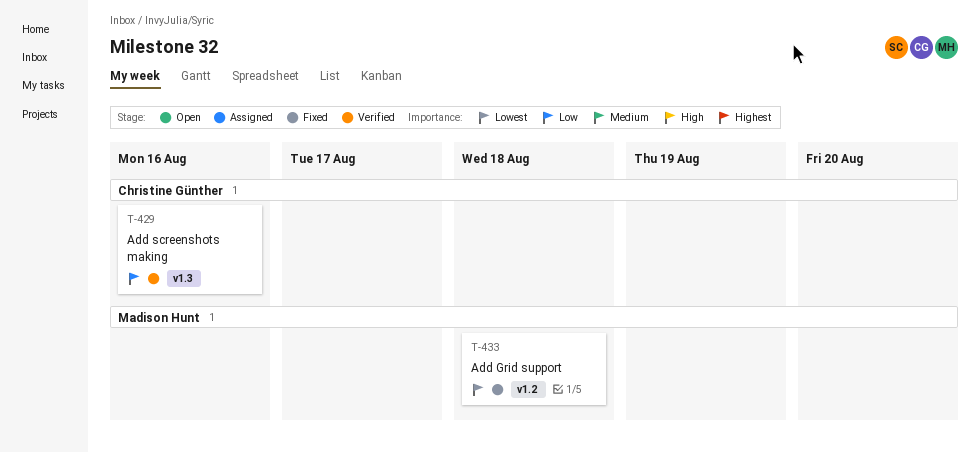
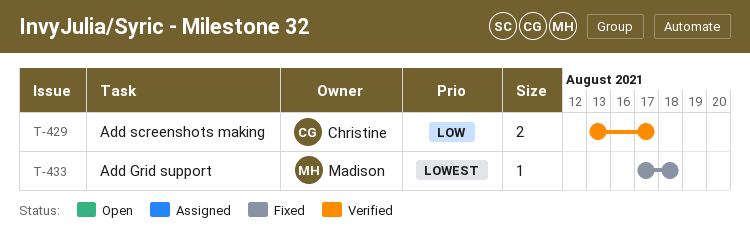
T-429, due: Aug 16 -> Aug 17

